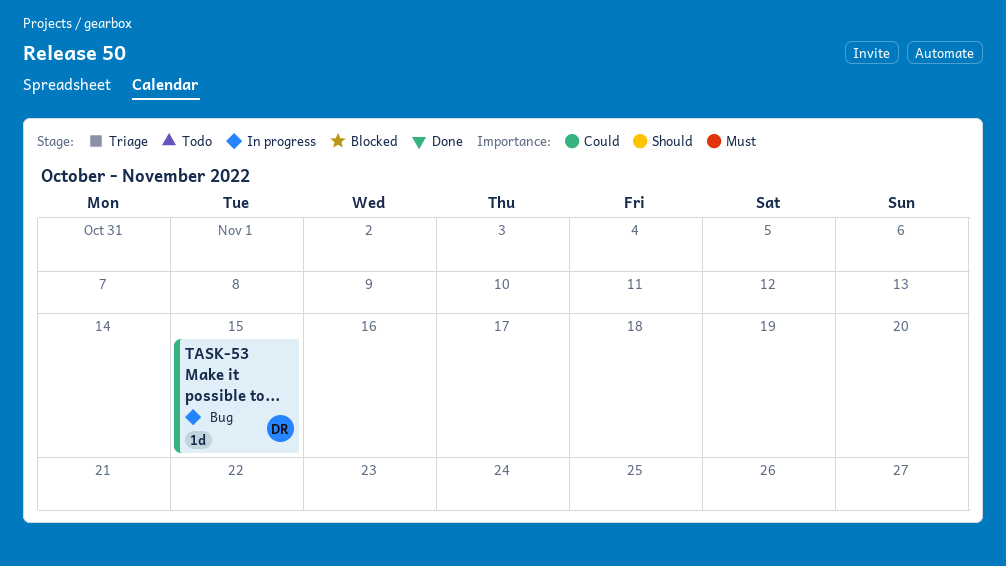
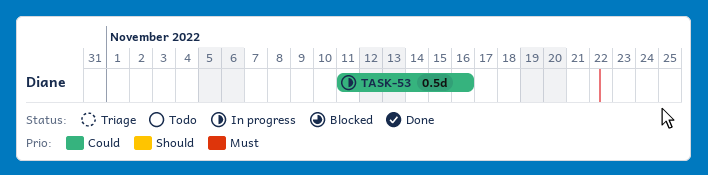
TASK-53, estimate: 1d -> 0.5d
TASK-53, due: Nov 15 -> Nov 16

